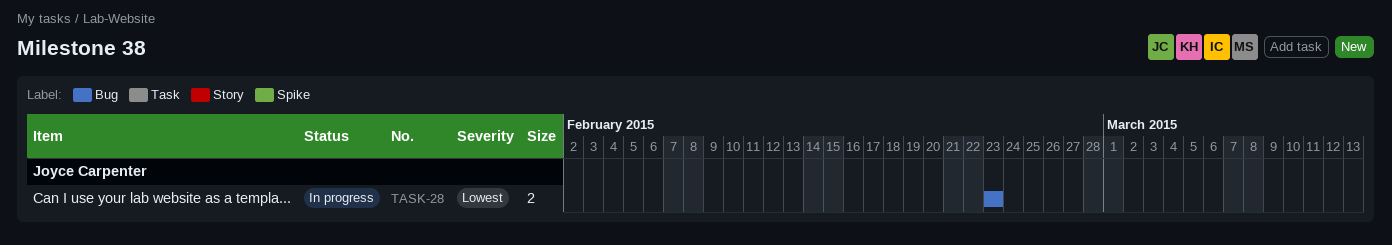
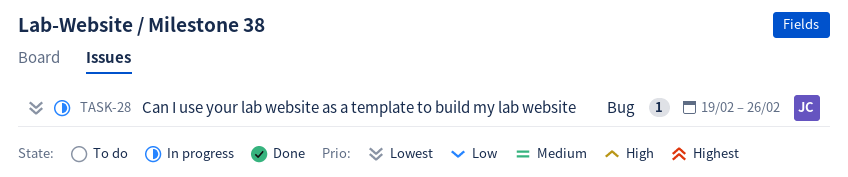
TASK-28, estimate: 2 -> 1
TASK-28, start: Feb 23 -> Feb 19
TASK-28, due: Feb 23 -> Feb 26

